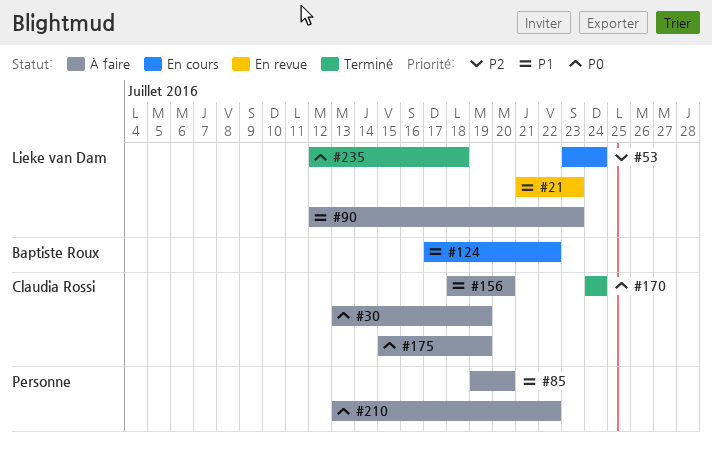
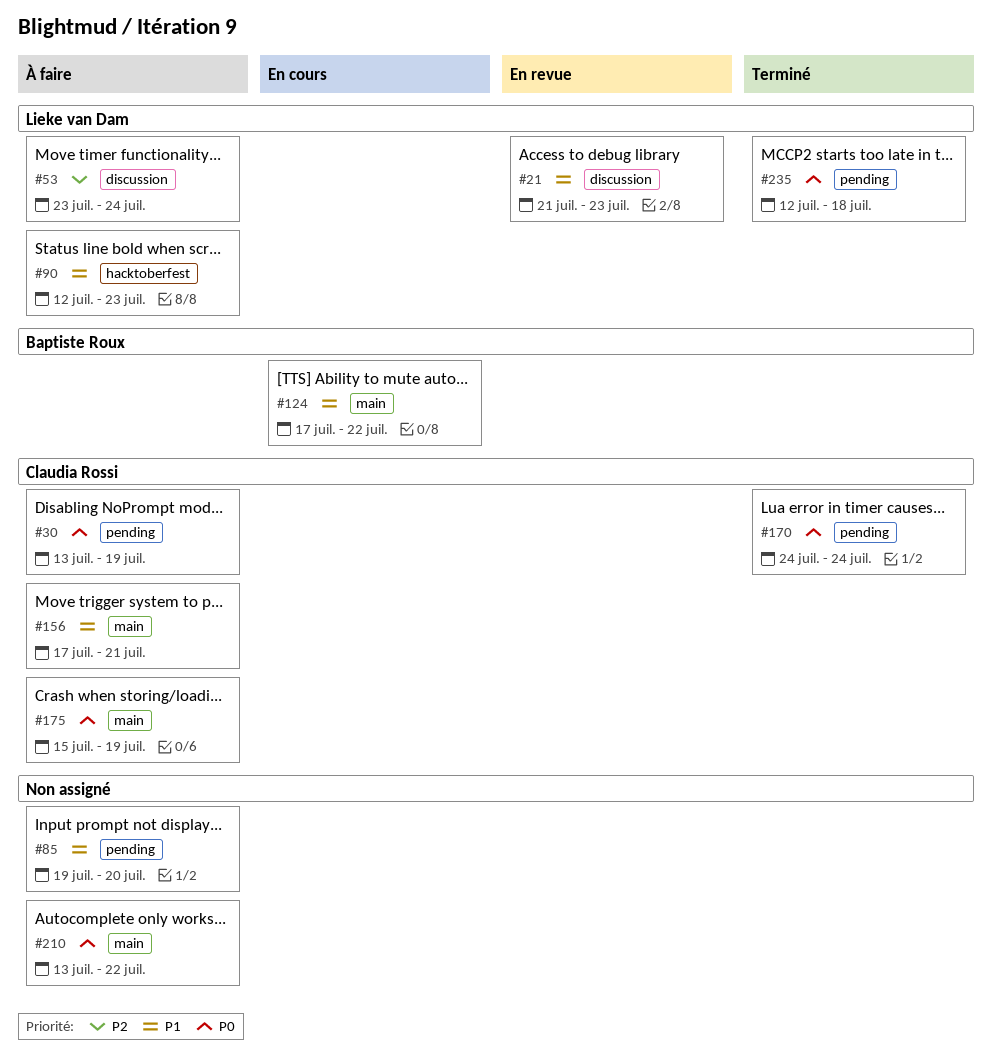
#53, status: En cours -> À faire
#156, start: Jul 18 -> Jul 17
#156, due: Jul 20 -> Jul 21

